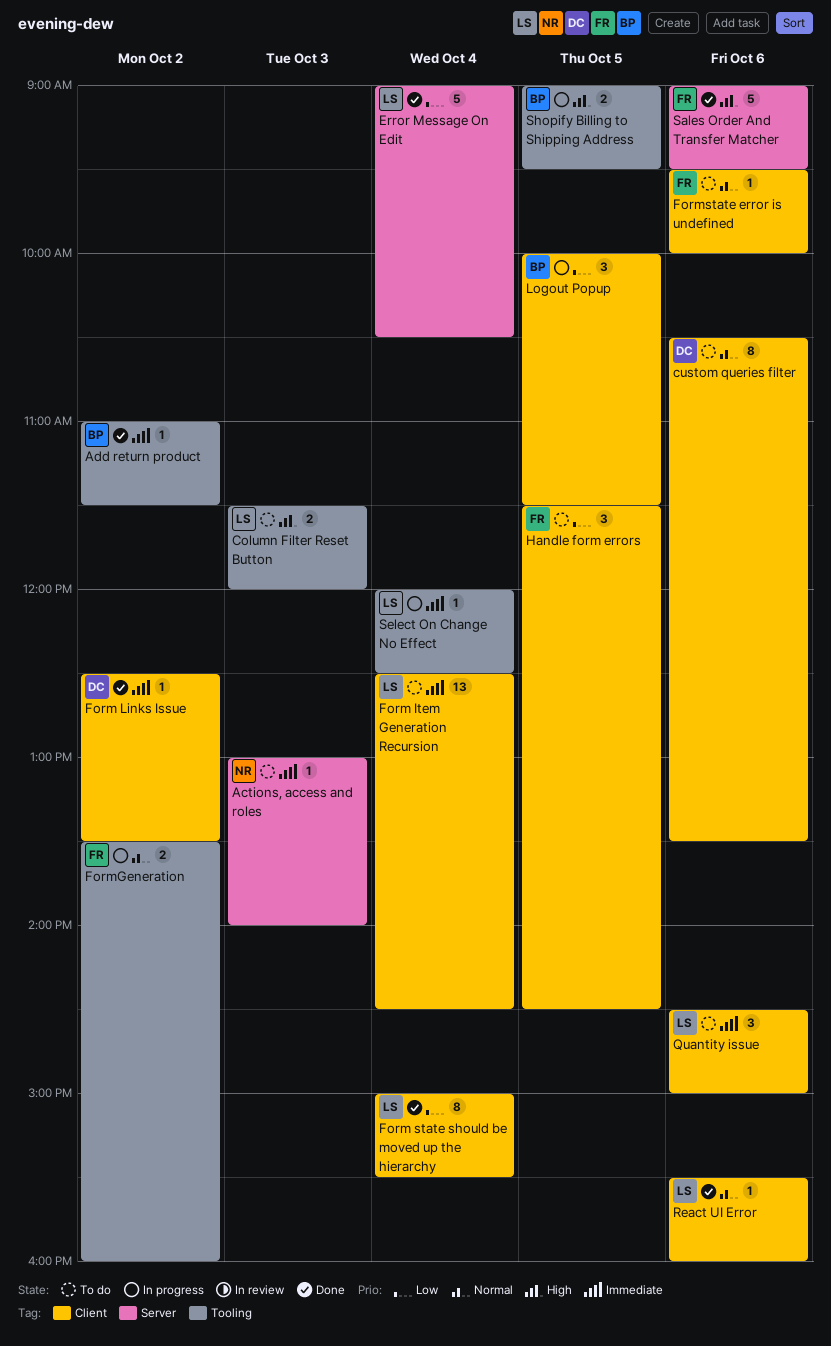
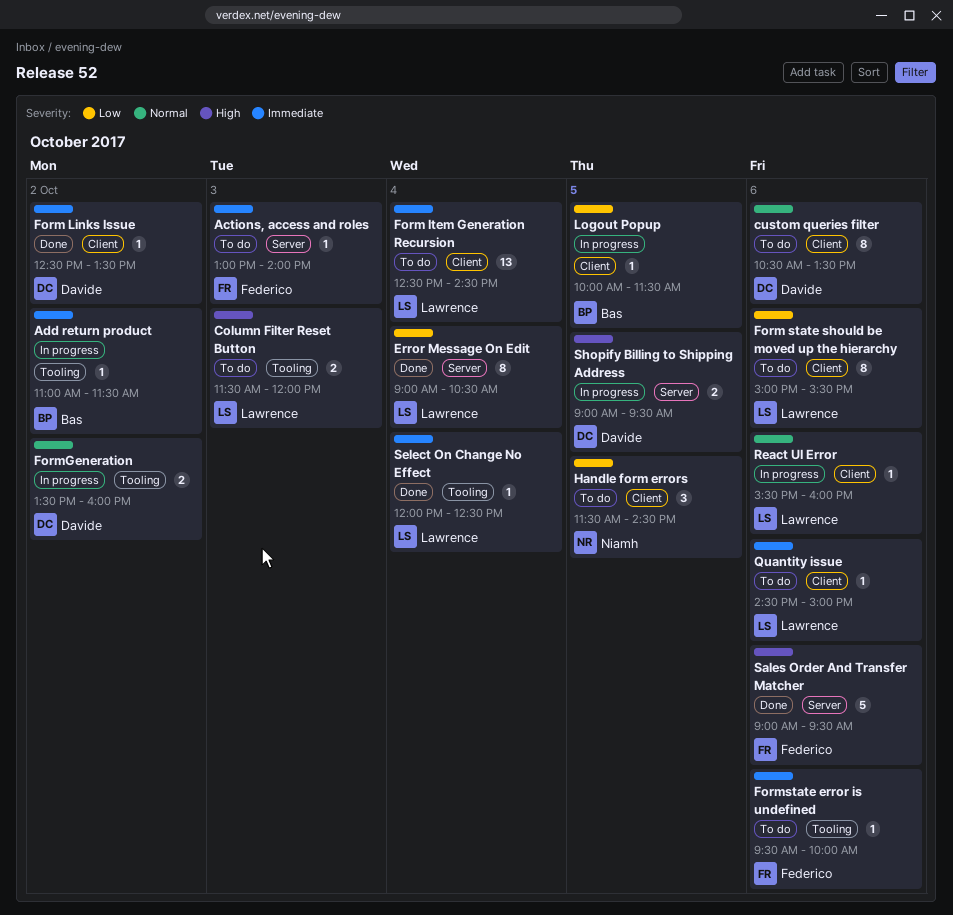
Actions, access and roles, owner: Niamh -> Federico
Add return product, status: Done -> In progress
Error Message On Edit, estimate: 5 -> 8
Form state should be moved up the hierarchy, status: Done -> To do
Form state should be moved up the hierarchy, day: Oct 4 -> Oct 6
FormGeneration, owner: Federico -> Davide
Formstate error is undefined, priority: Normal -> Immediate
Formstate error is undefined, label: Client -> Tooling
Handle form errors, owner: Federico -> Niamh
Logout Popup, estimate: 3 -> 1
Quantity issue, estimate: 3 -> 1
React UI Error, status: Done -> In progress
Select On Change No Effect, status: In progress -> Done
Shopify Billing to Shipping Address, owner: Bas -> Davide
Shopify Billing to Shipping Address, label: Tooling -> Server

